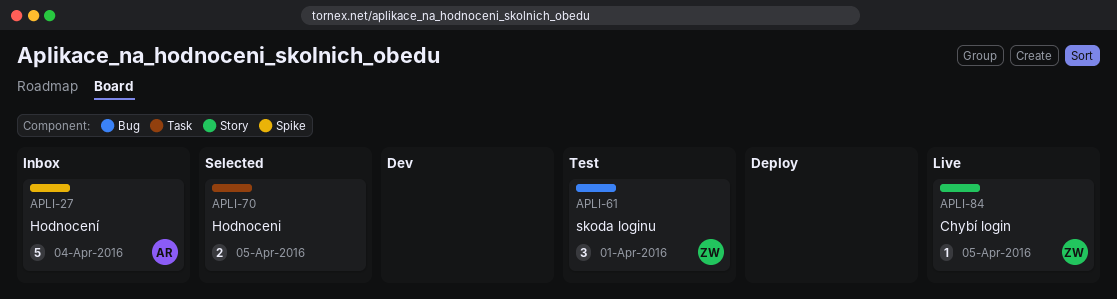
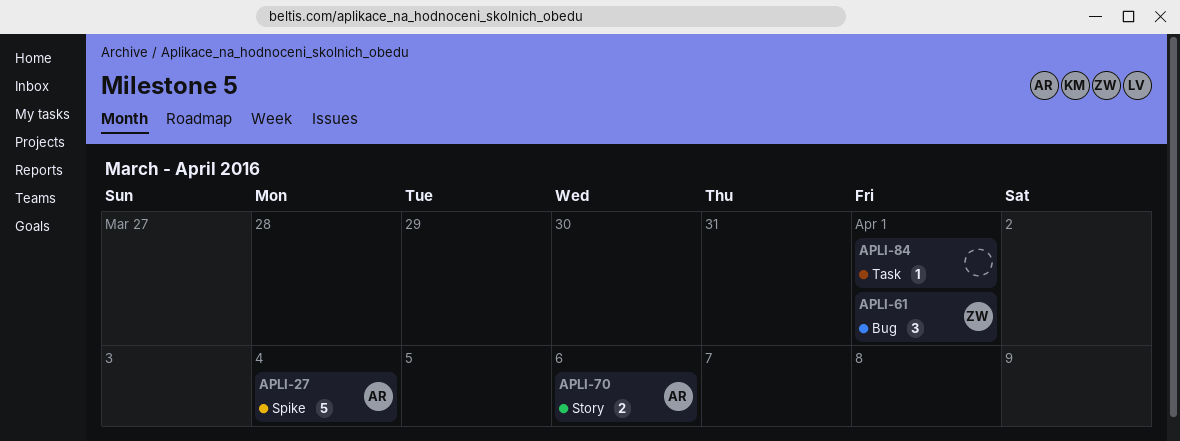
APLI-70, owner: none -> AR
APLI-70, label: Task -> Story
APLI-70, due: Apr 5 -> Apr 6
APLI-84, owner: ZW -> none
APLI-84, label: Story -> Task
APLI-84, due: Apr 5 -> Apr 1

